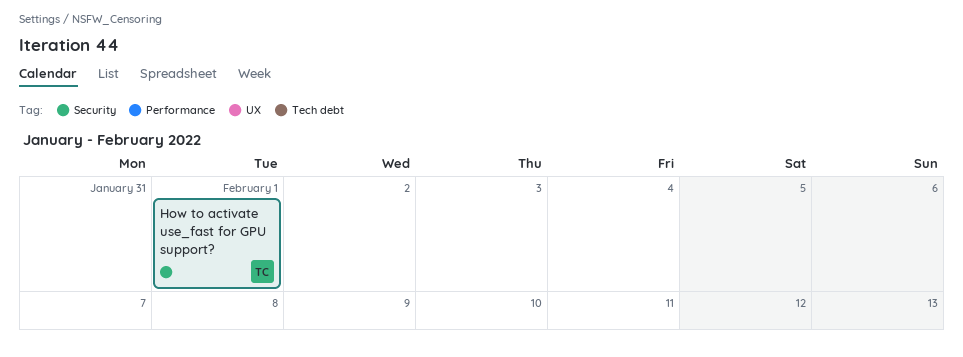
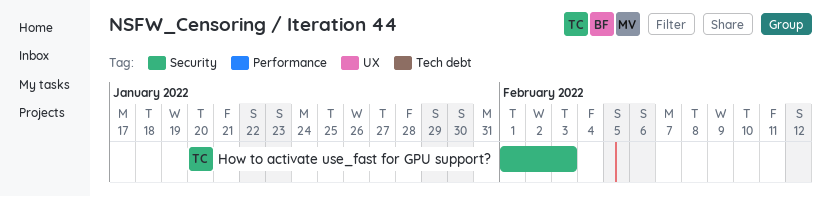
How to activate use_fast for GPU support?, due: Feb 1 -> Feb 3

